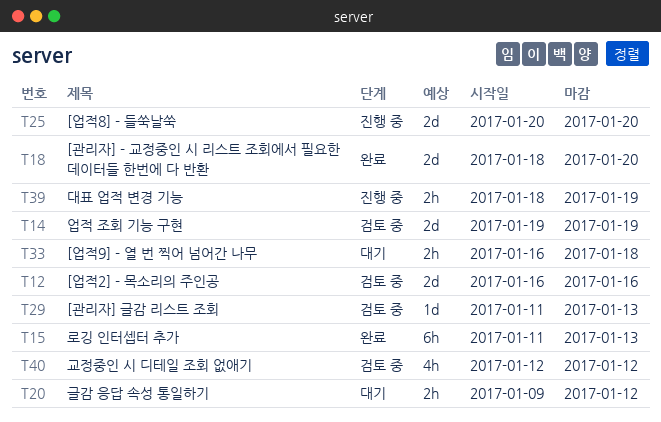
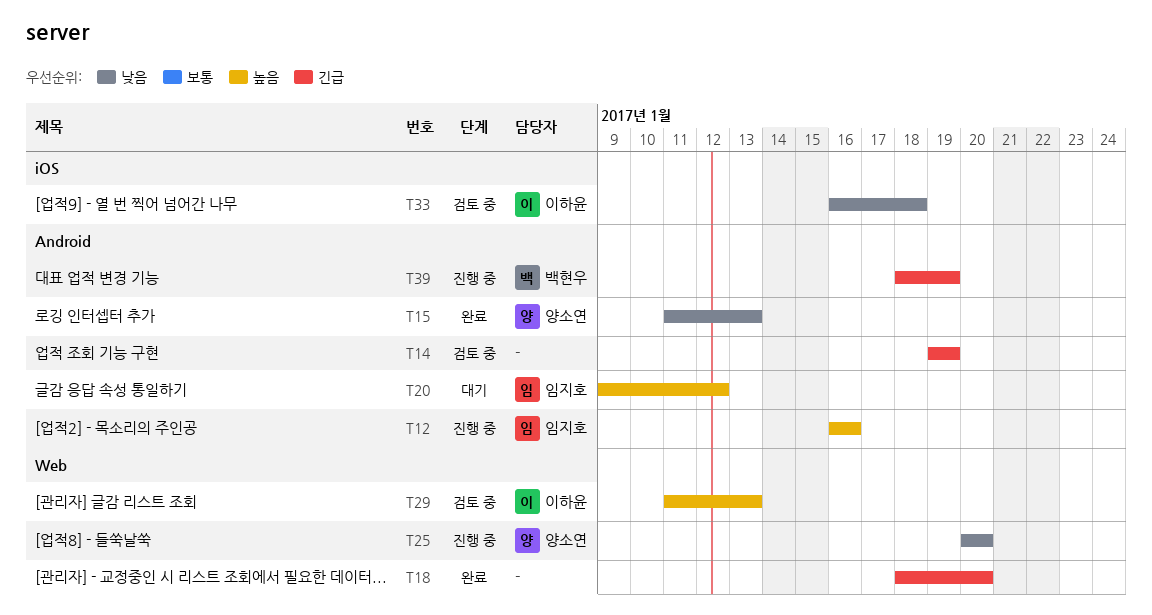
T12, status: 검토 중 -> 진행 중
T33, status: 대기 -> 검토 중
T40: present -> none

